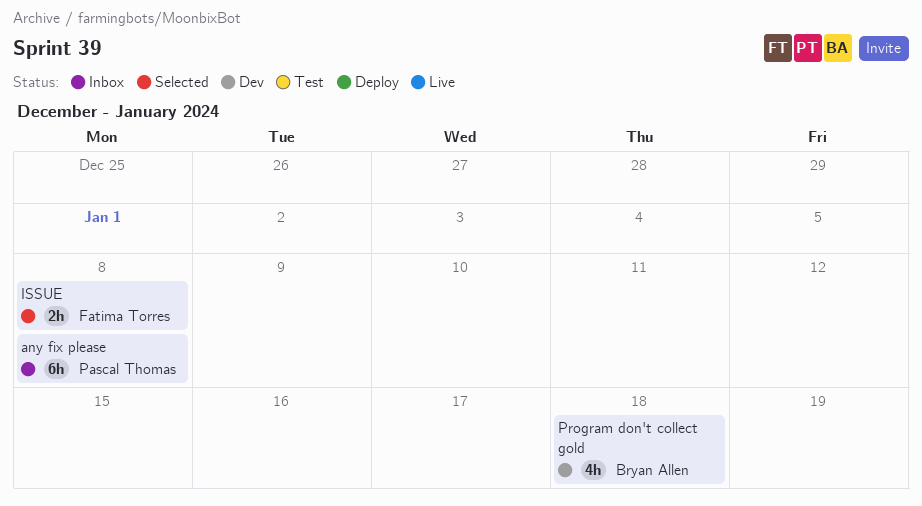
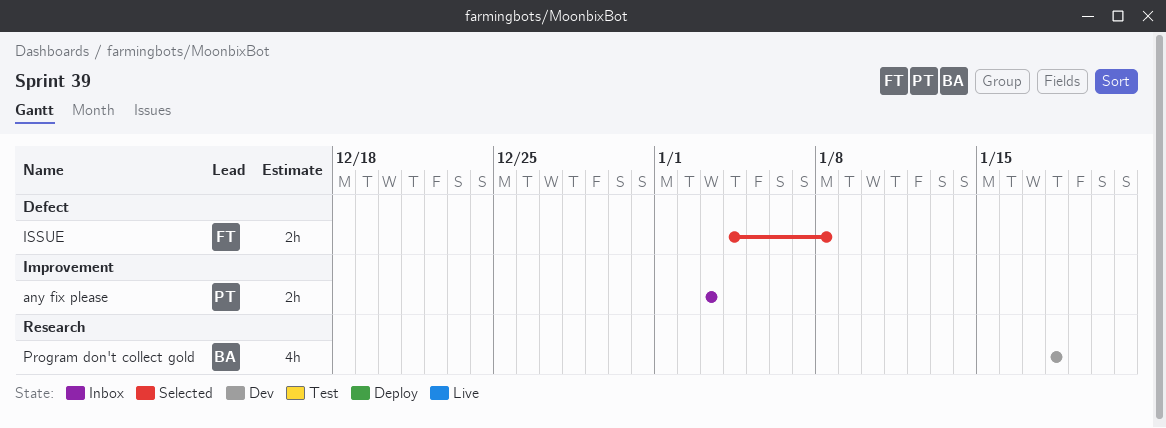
any fix please, estimate: 6h -> 2h
any fix please, due: Jan 8 -> Jan 3

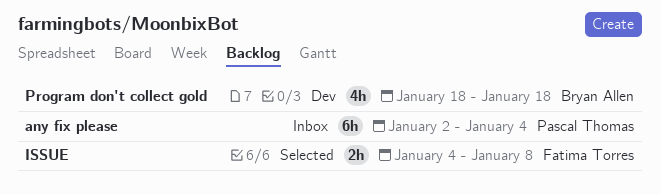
any fix please, estimate: 2h -> 6h
any fix please, start: Jan 3 -> Jan 2
any fix please, due: Jan 3 -> Jan 4

